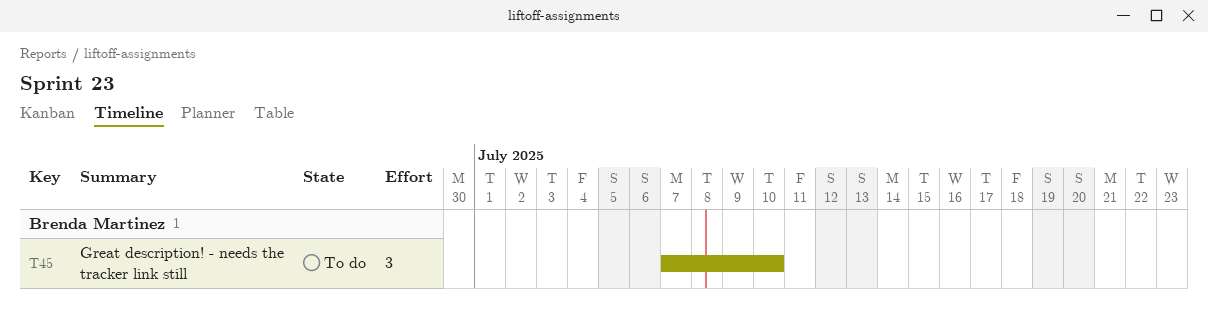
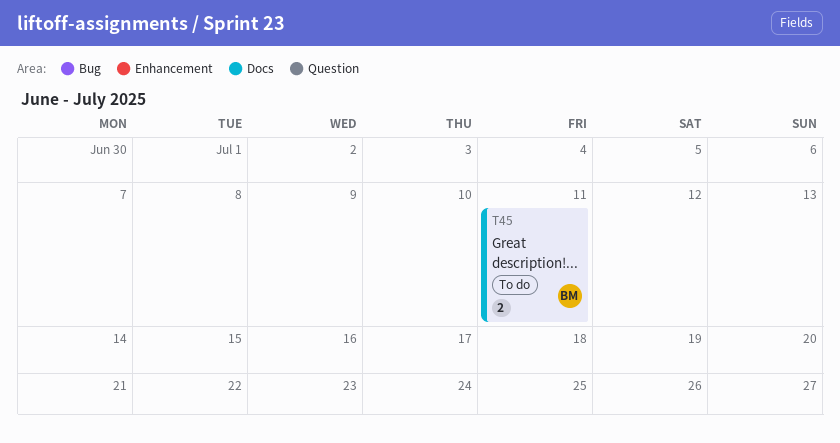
T45, estimate: 3 -> 2
T45, due: Jul 10 -> Jul 11

